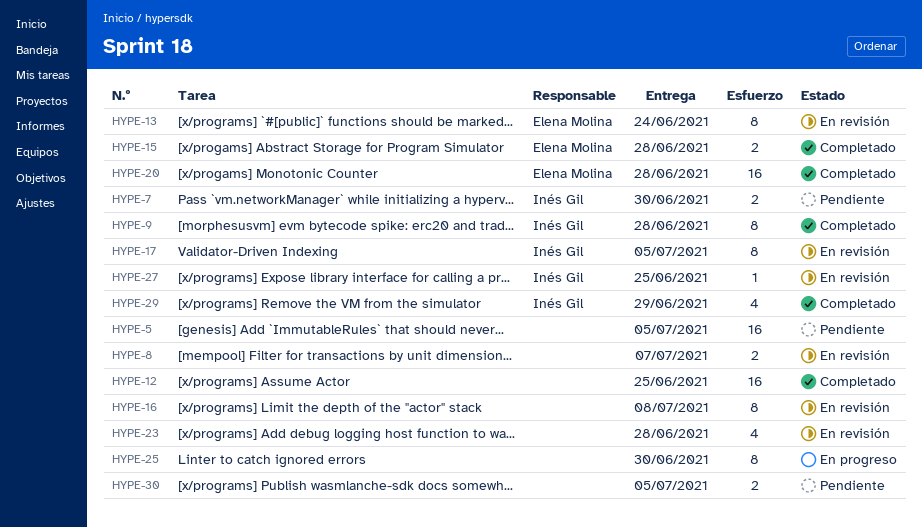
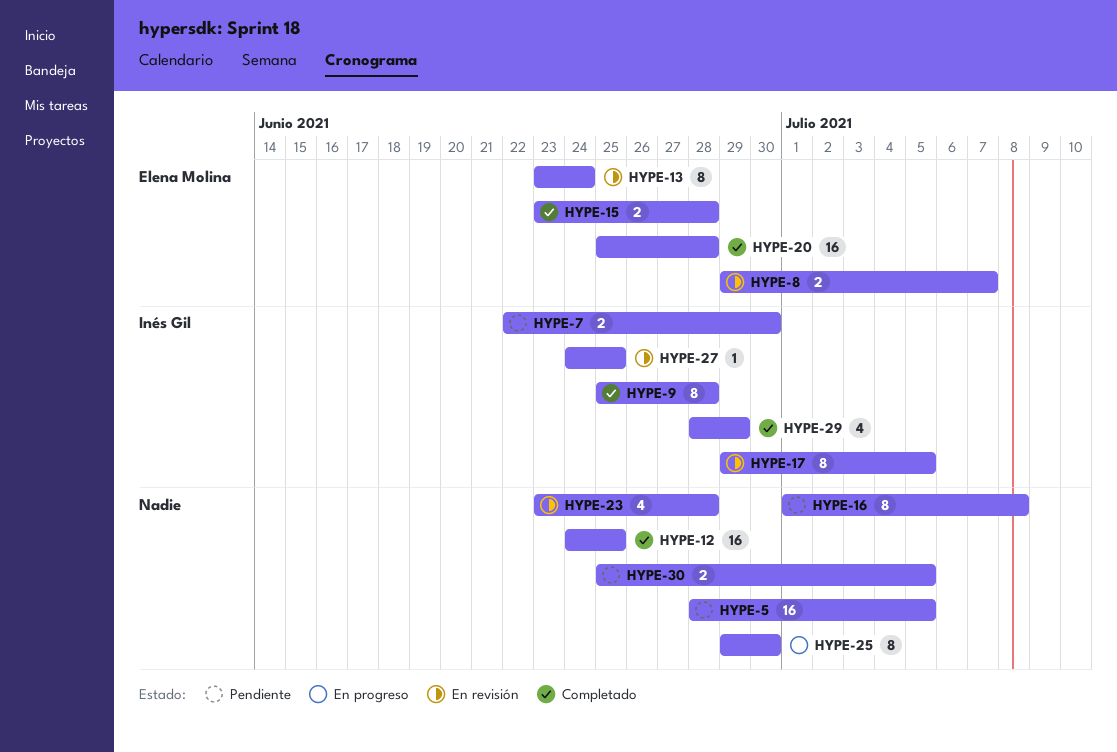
HYPE-8, owner: none -> Elena Molina
HYPE-16, status: En revisión -> Pendiente

